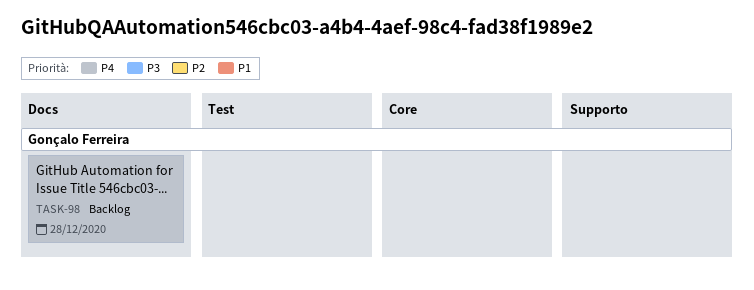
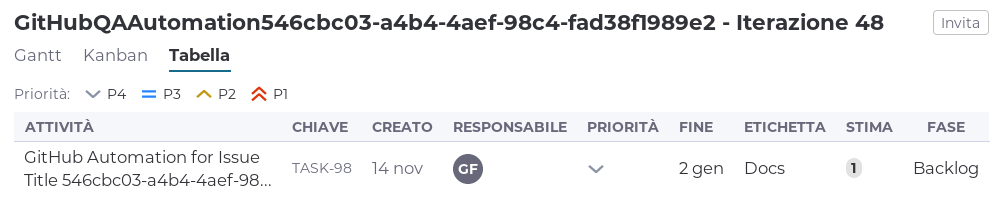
TASK-98, due: Dec 28 -> Jan 2

